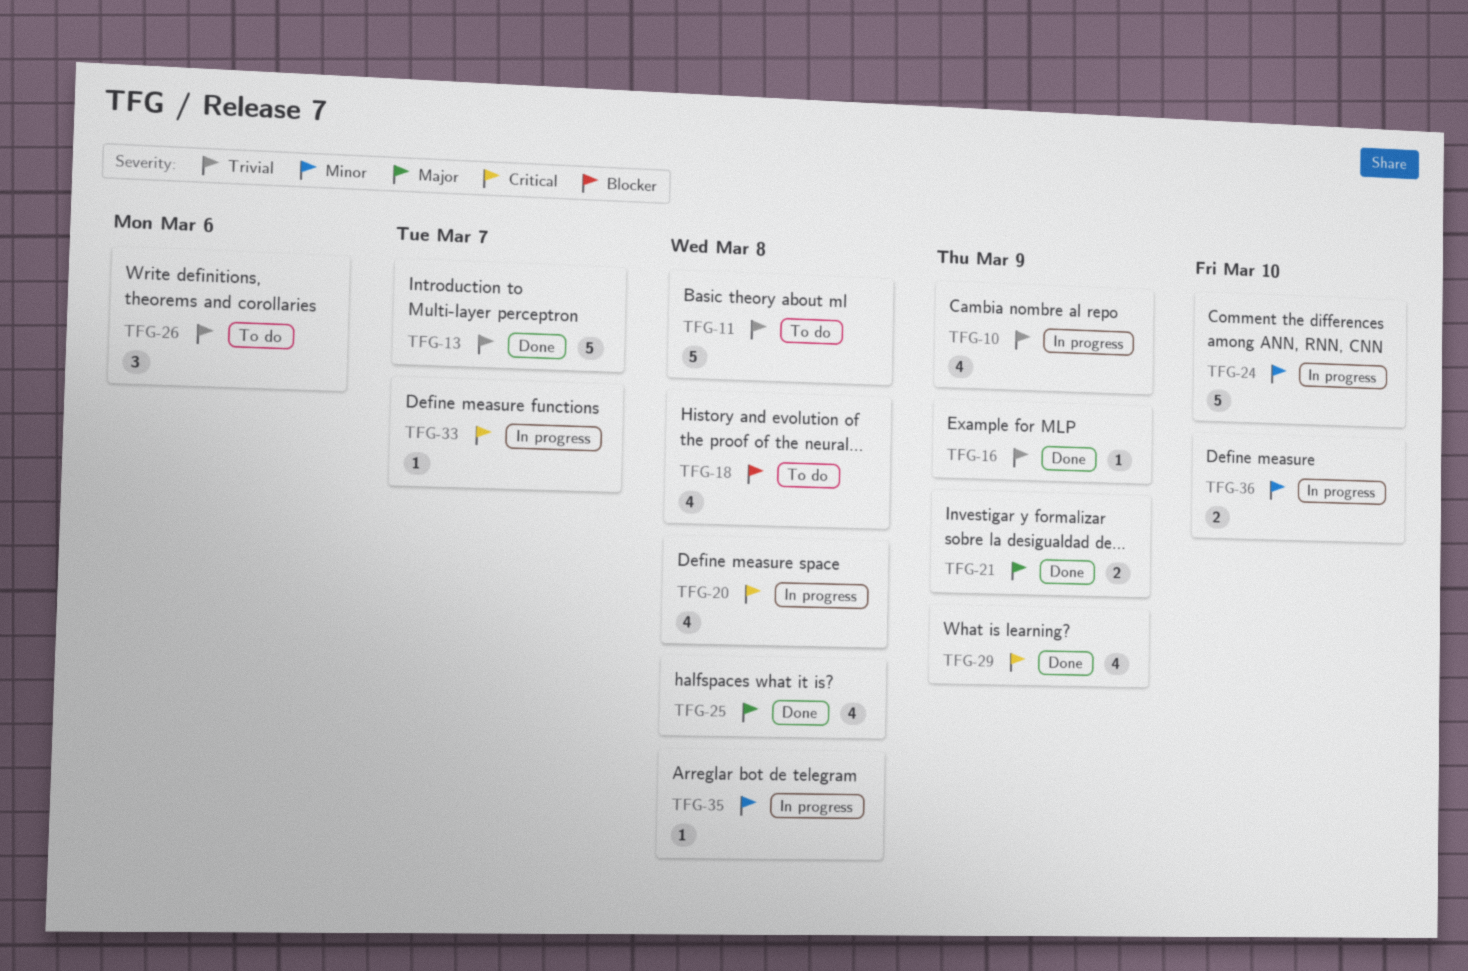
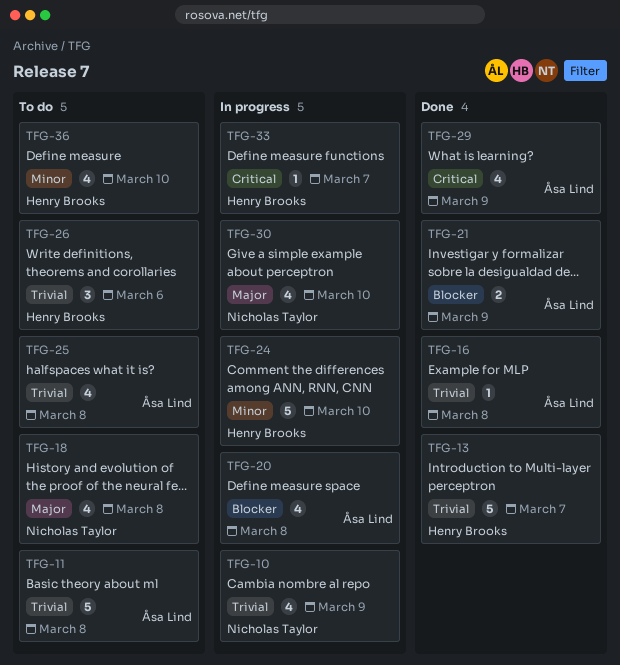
TFG-16, due: Mar 9 -> Mar 8
TFG-18, priority: Blocker -> Major
TFG-20, priority: Critical -> Blocker
TFG-21, priority: Major -> Blocker
TFG-25, status: Done -> To do
TFG-25, priority: Major -> Trivial
TFG-30: none -> present
TFG-35: present -> none
TFG-36, status: In progress -> To do
TFG-36, estimate: 2 -> 4

